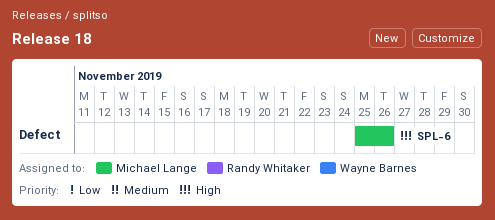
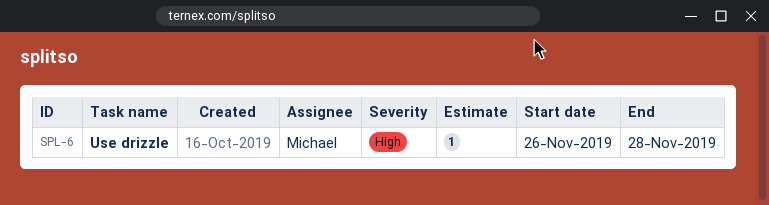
SPL-6, start: Nov 25 -> Nov 26
SPL-6, due: Nov 26 -> Nov 28

